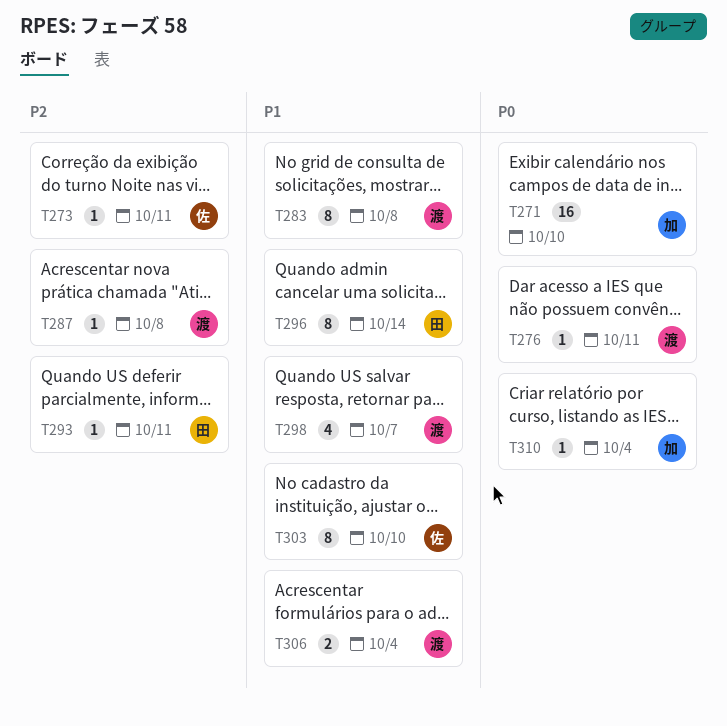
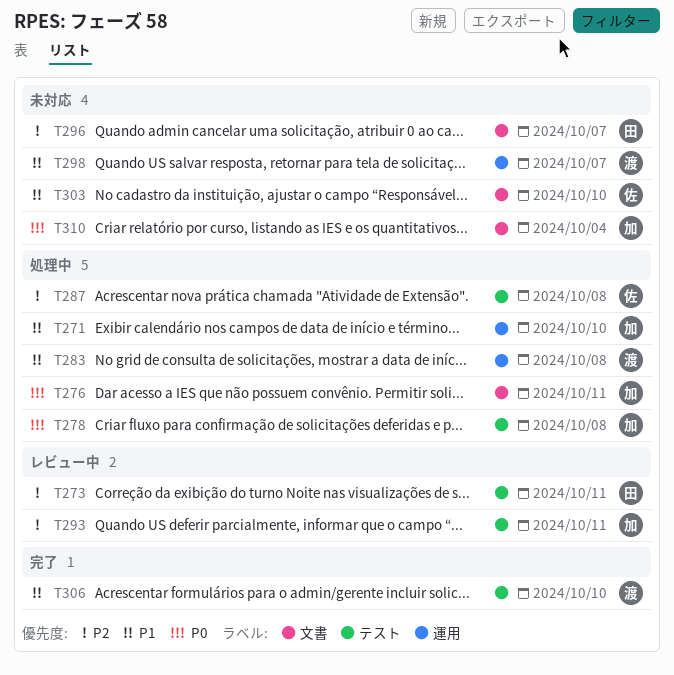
T271, priority: P0 -> P1
T273, owner: 佐 -> 田
T276, owner: 渡 -> 加
T278: none -> present
T287, owner: 渡 -> 佐
T293, owner: 田 -> 加
T296, priority: P1 -> P2
T296, due: Oct 14 -> Oct 7
T306, due: Oct 4 -> Oct 10

